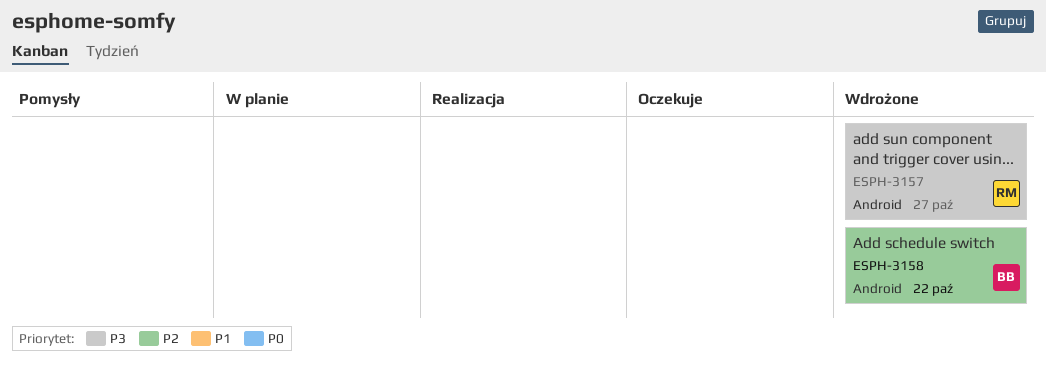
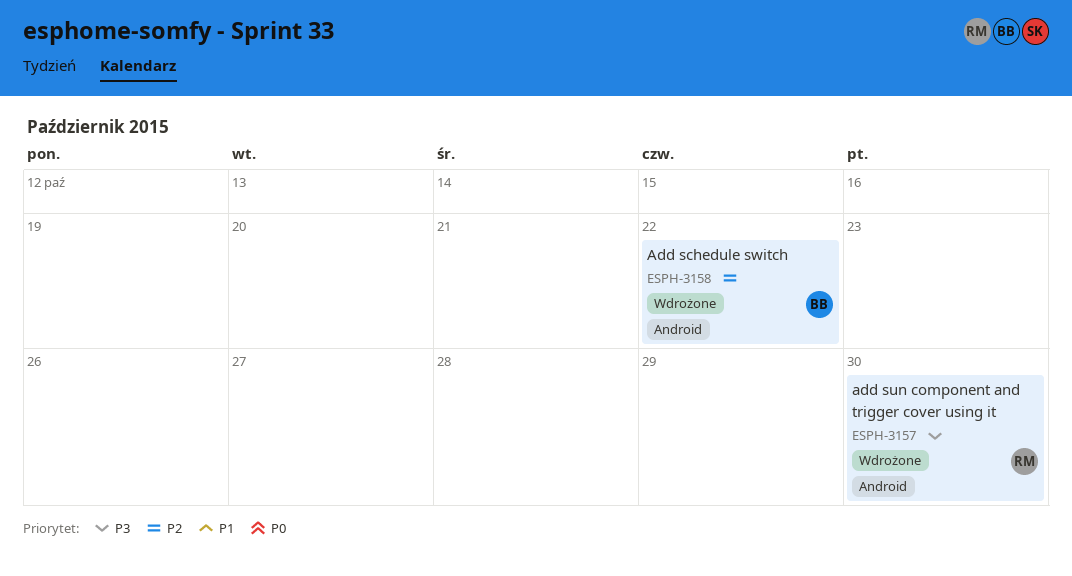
ESPH-3157, due: Oct 27 -> Oct 30

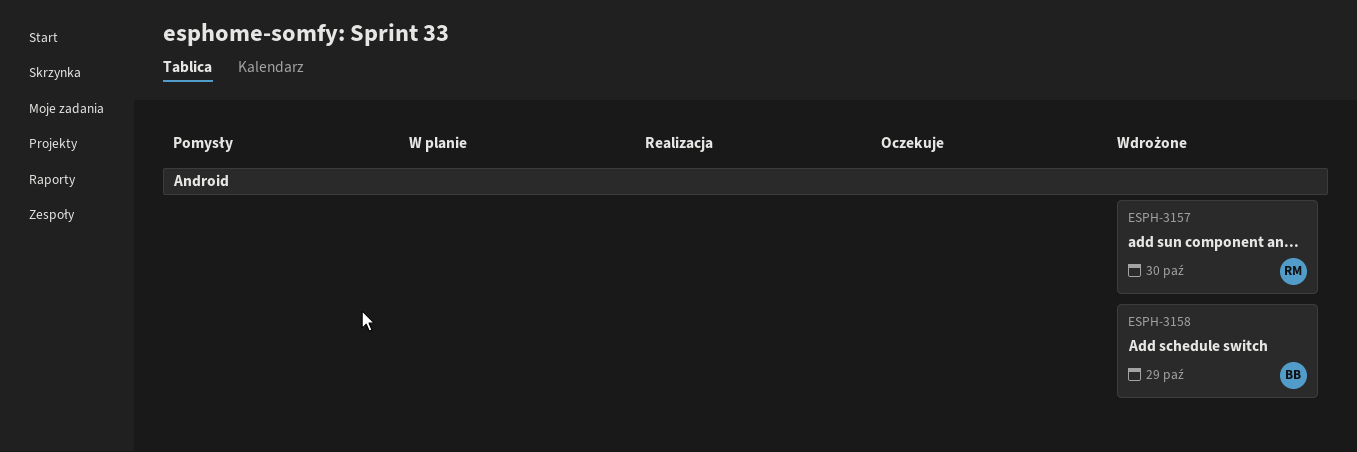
ESPH-3158, due: Oct 22 -> Oct 29

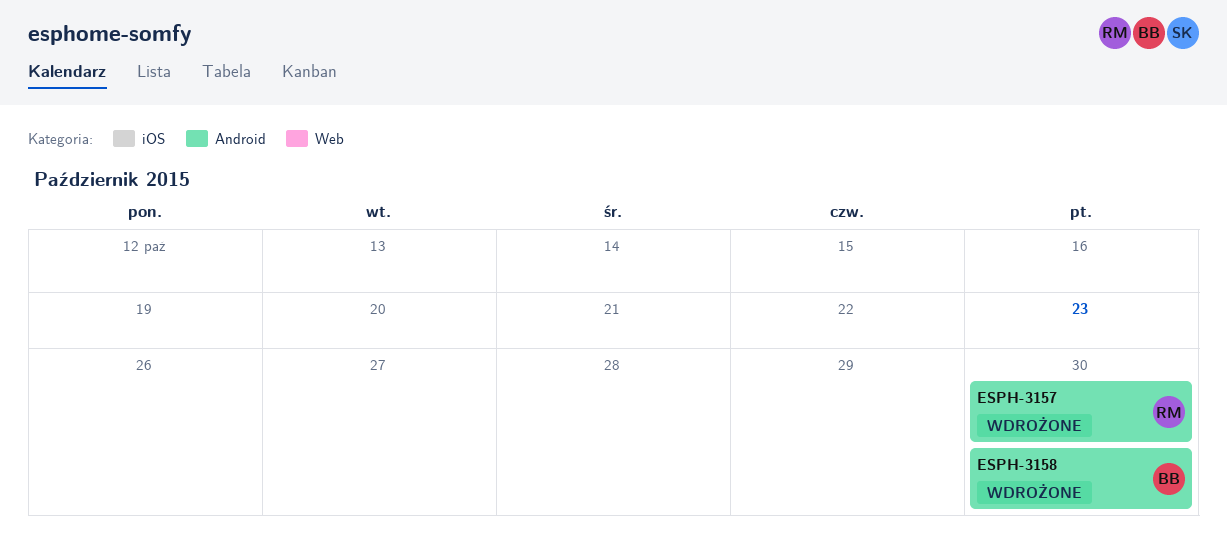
ESPH-3158, due: Oct 29 -> Oct 30

